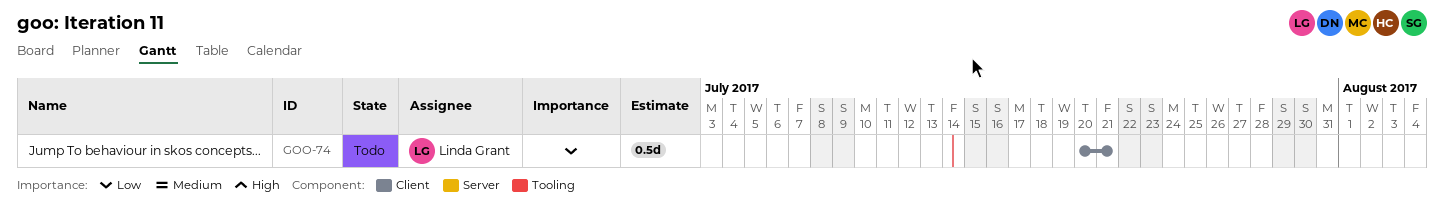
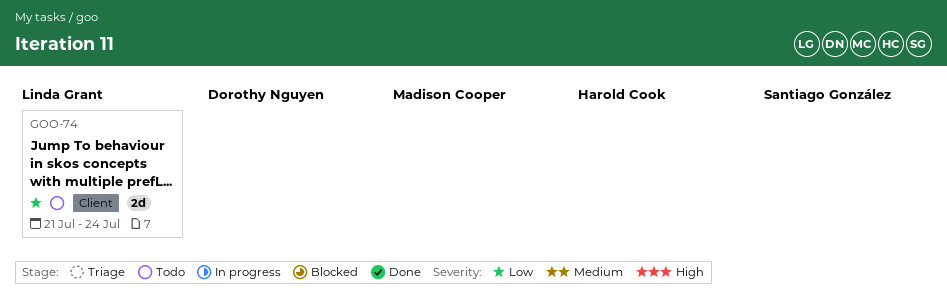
GOO-74, estimate: 0.5d -> 2d
GOO-74, start: Jul 20 -> Jul 21
GOO-74, due: Jul 21 -> Jul 24

